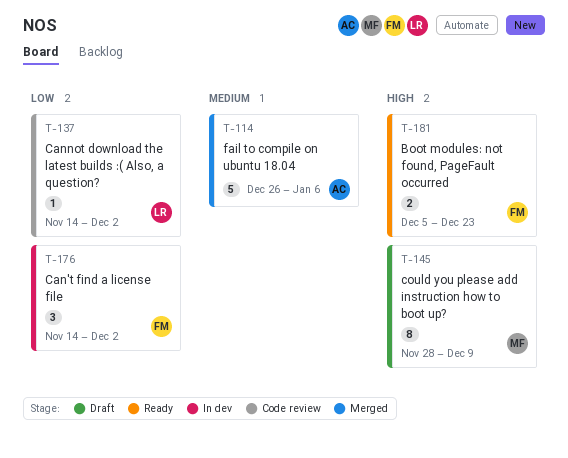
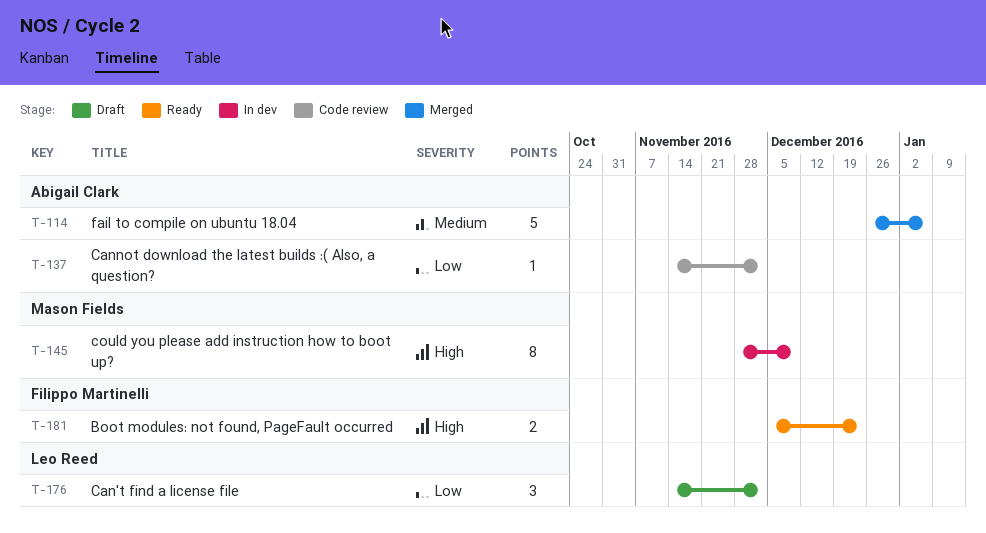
T-137, owner: Leo Reed -> Abigail Clark
T-145, status: Draft -> In dev
T-176, status: In dev -> Draft
T-176, owner: Filippo Martinelli -> Leo Reed

